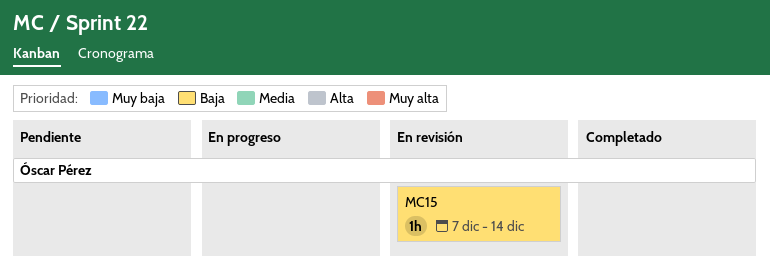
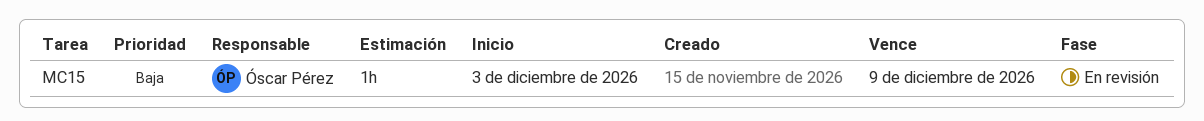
MC15, start: Dec 7 -> Dec 3
MC15, due: Dec 14 -> Dec 9

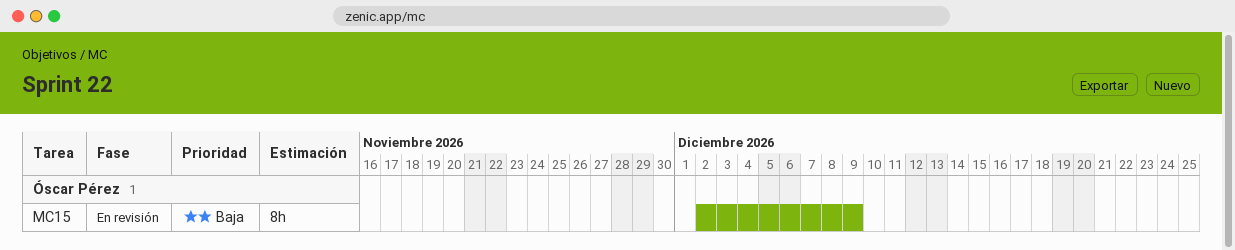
MC15, estimate: 1h -> 8h
MC15, start: Dec 3 -> Dec 2

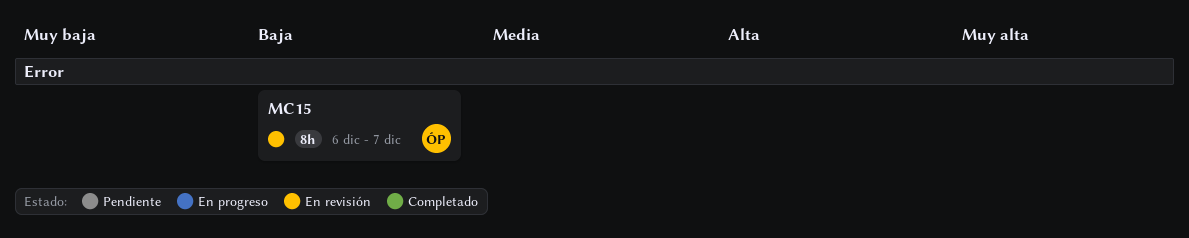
MC15, start: Dec 2 -> Dec 6
MC15, due: Dec 9 -> Dec 7

